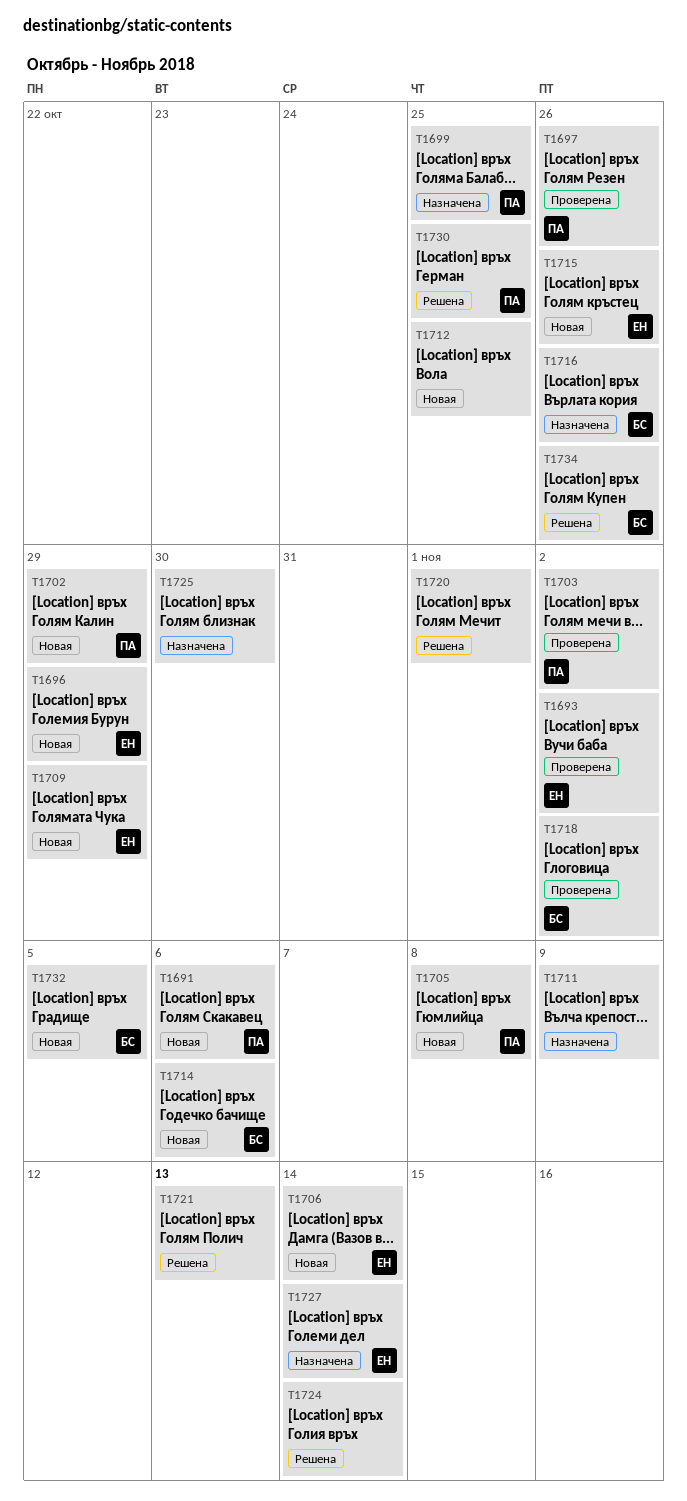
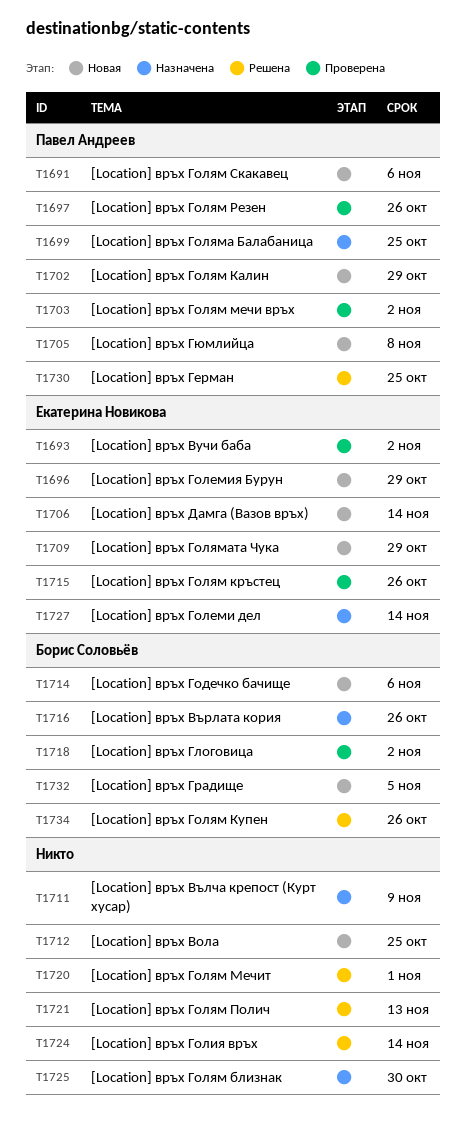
T1715, status: Новая -> Проверена

